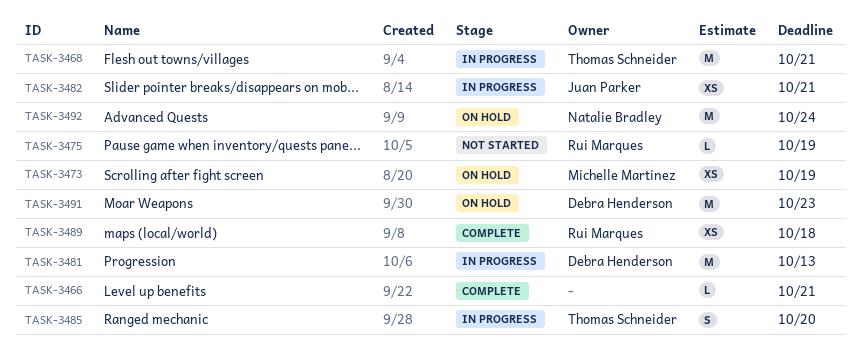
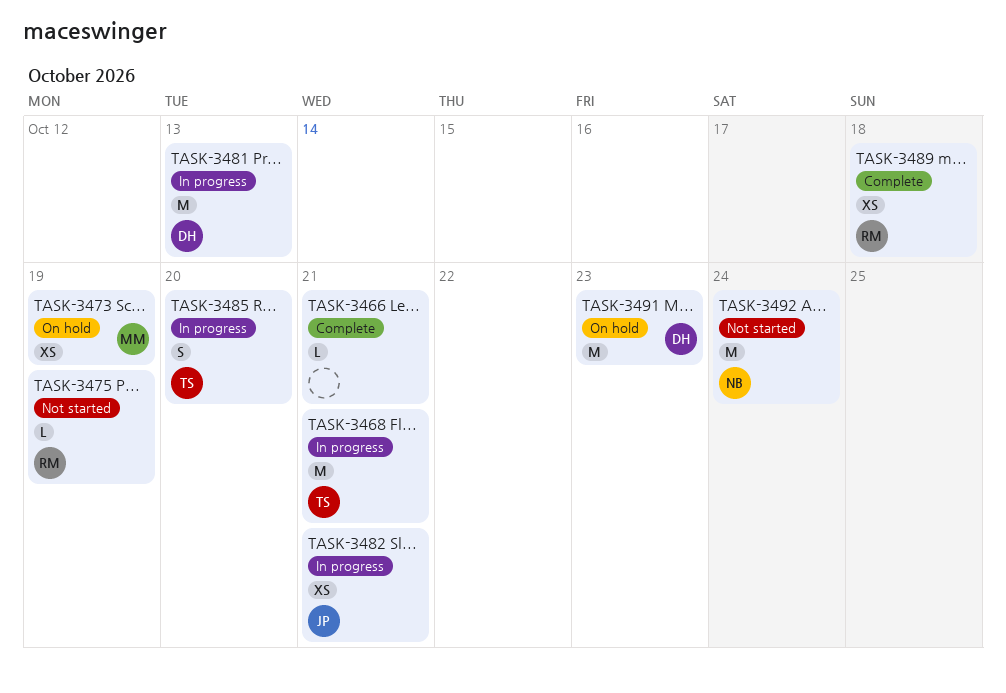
TASK-3492, status: On hold -> Not started

